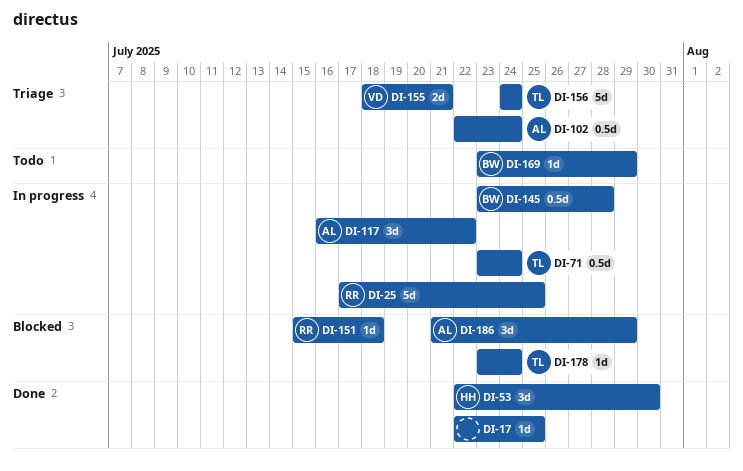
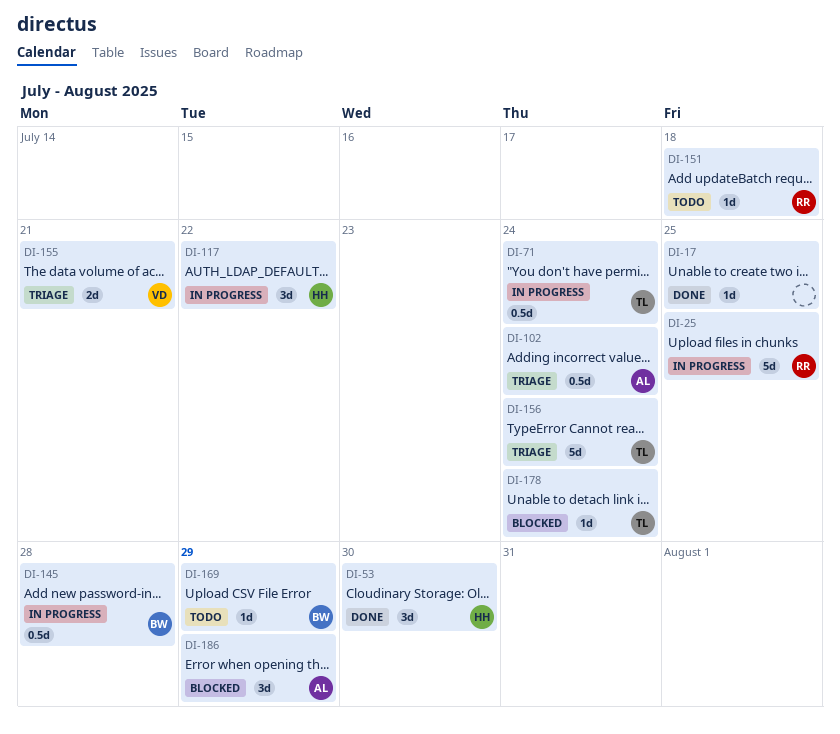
DI-117, owner: AL -> HH
DI-151, status: Blocked -> Todo

